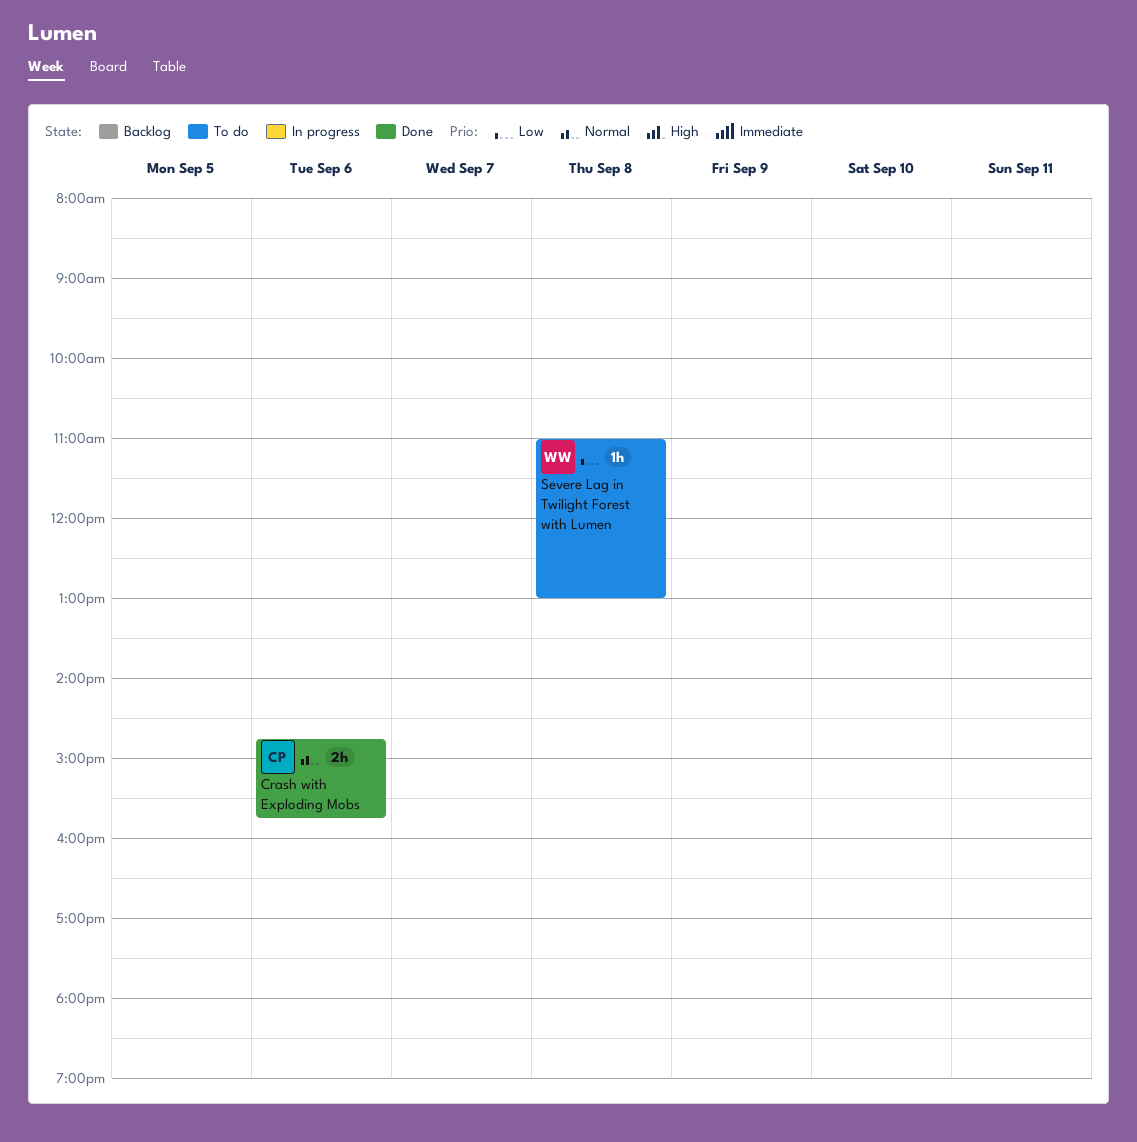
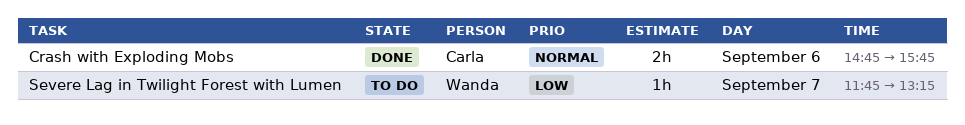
Severe Lag in Twilight Forest with Lumen, day: Sep 8 -> Sep 7
Severe Lag in Twilight Forest with Lumen, begins: 11:00 -> 11:45
Severe Lag in Twilight Forest with Lumen, ends: 13:00 -> 13:15

